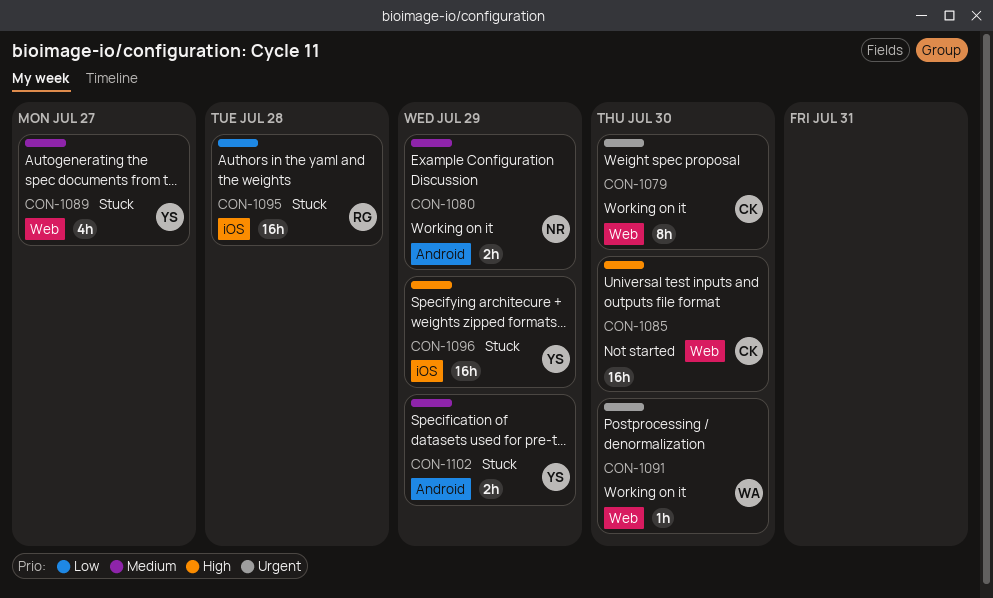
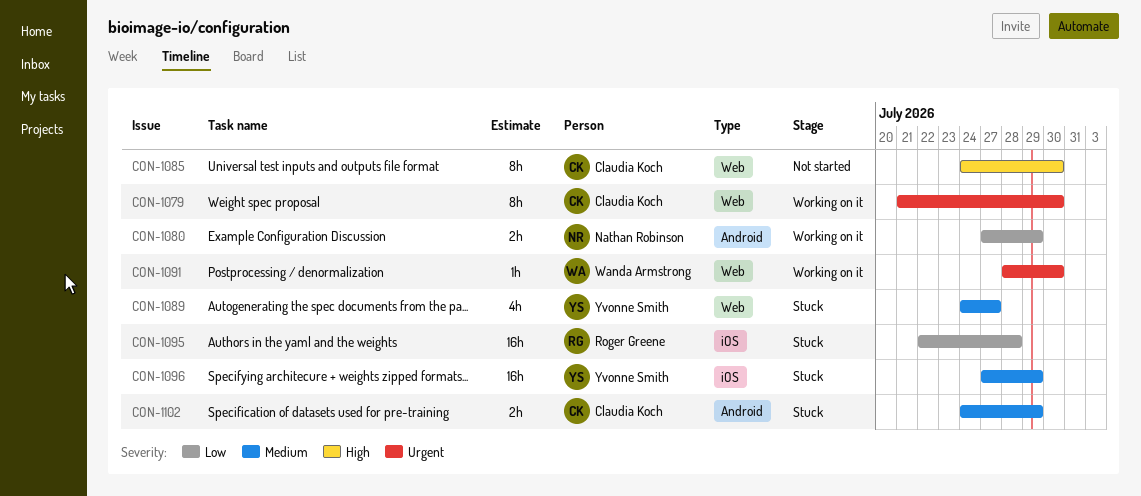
CON-1080, priority: Medium -> Low
CON-1085, estimate: 16h -> 8h
CON-1096, priority: High -> Medium
CON-1102, owner: Yvonne Smith -> Claudia Koch

